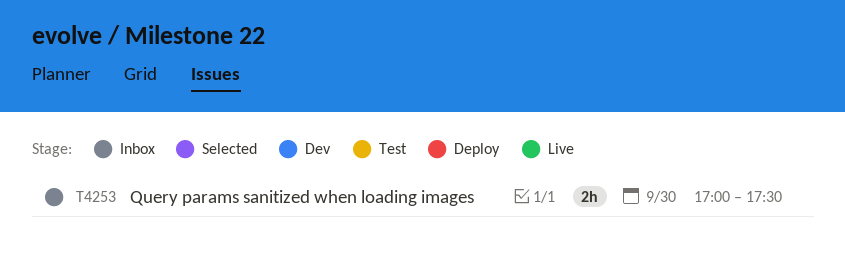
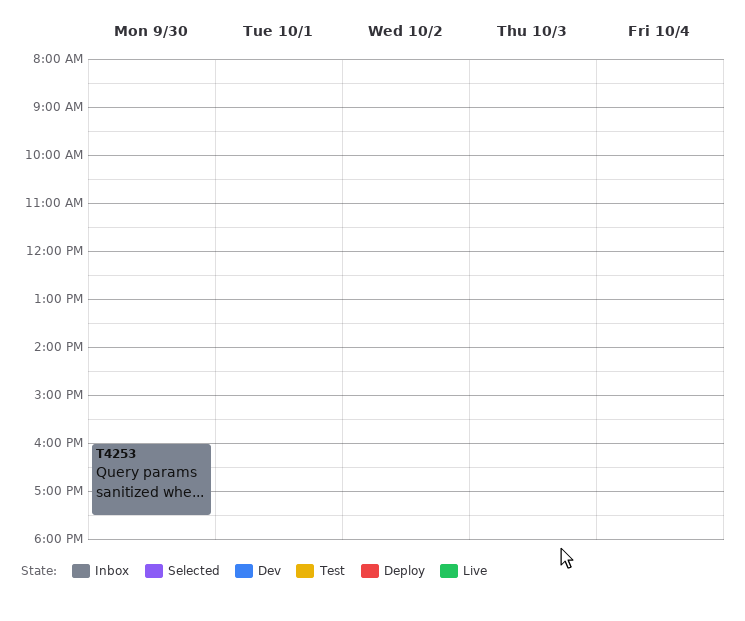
T4253, begins: 17:00 -> 16:00

